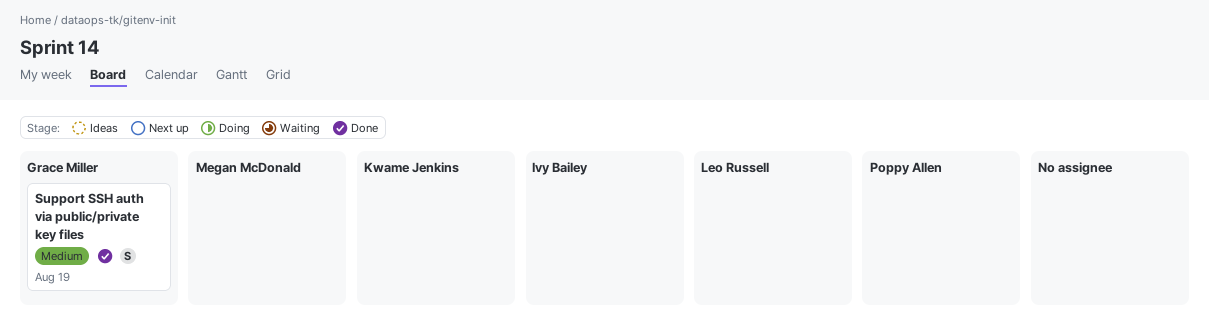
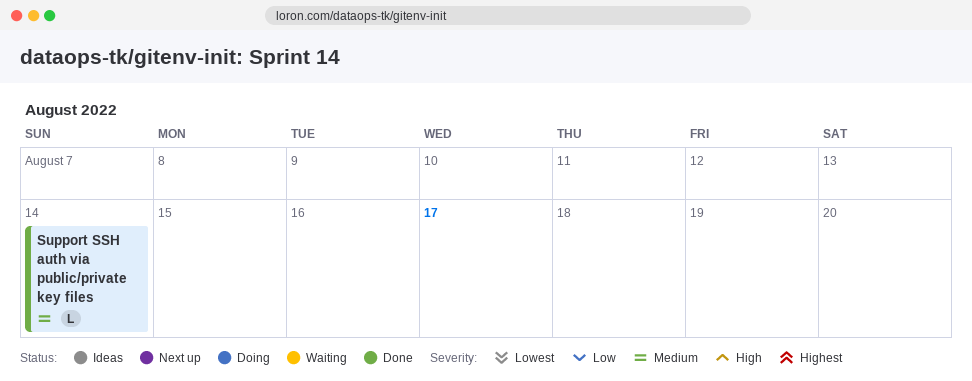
Support SSH auth via public/private key files, estimate: S -> L
Support SSH auth via public/private key files, due: Aug 19 -> Aug 14

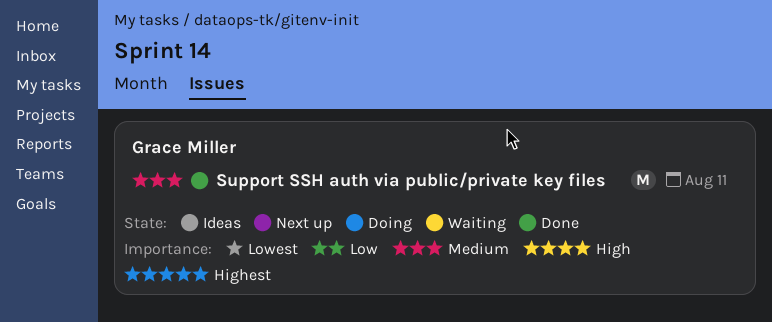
Support SSH auth via public/private key files, estimate: L -> M
Support SSH auth via public/private key files, due: Aug 14 -> Aug 11

